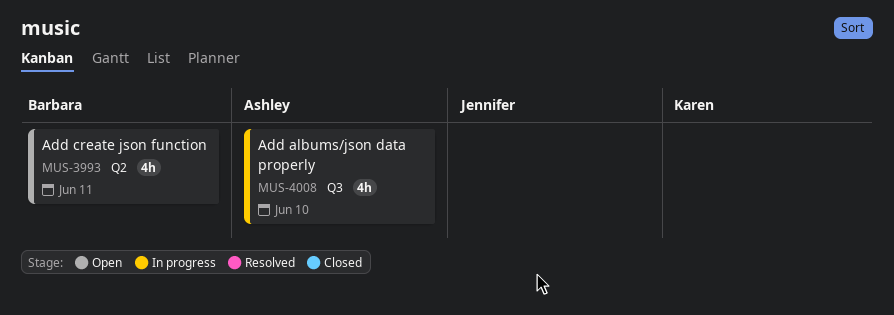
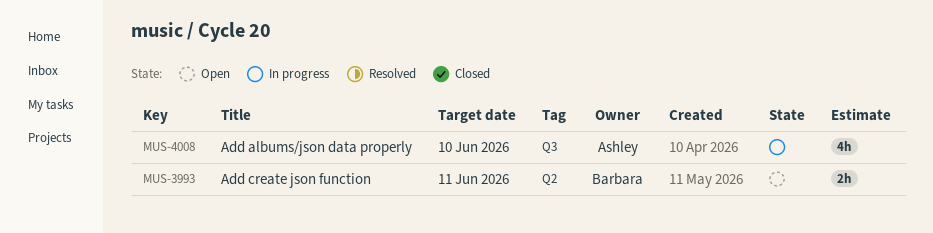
MUS-3993, estimate: 4h -> 2h

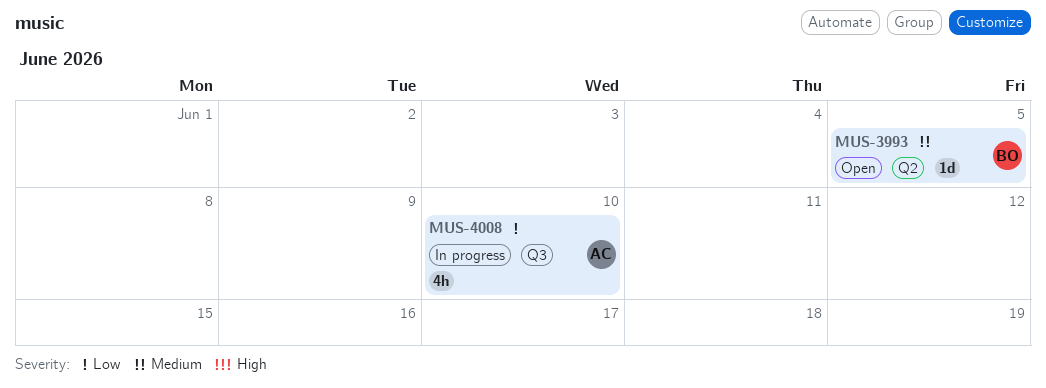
MUS-3993, estimate: 2h -> 1d
MUS-3993, due: Jun 11 -> Jun 5

